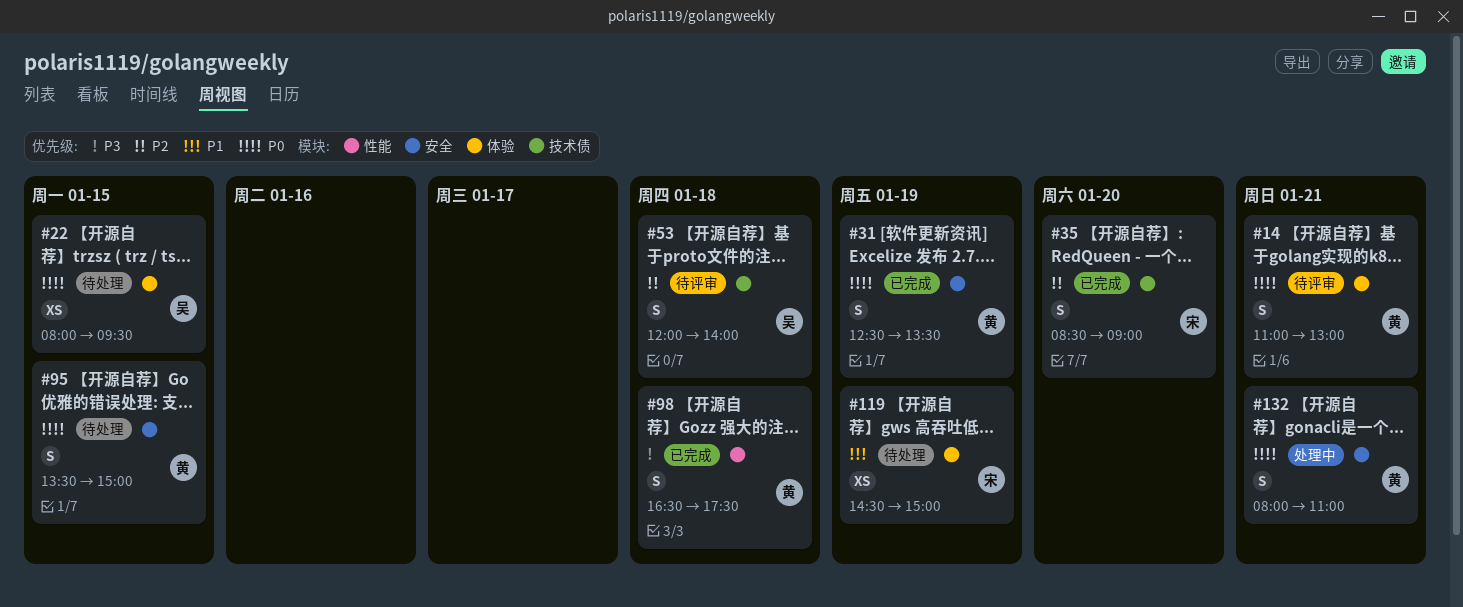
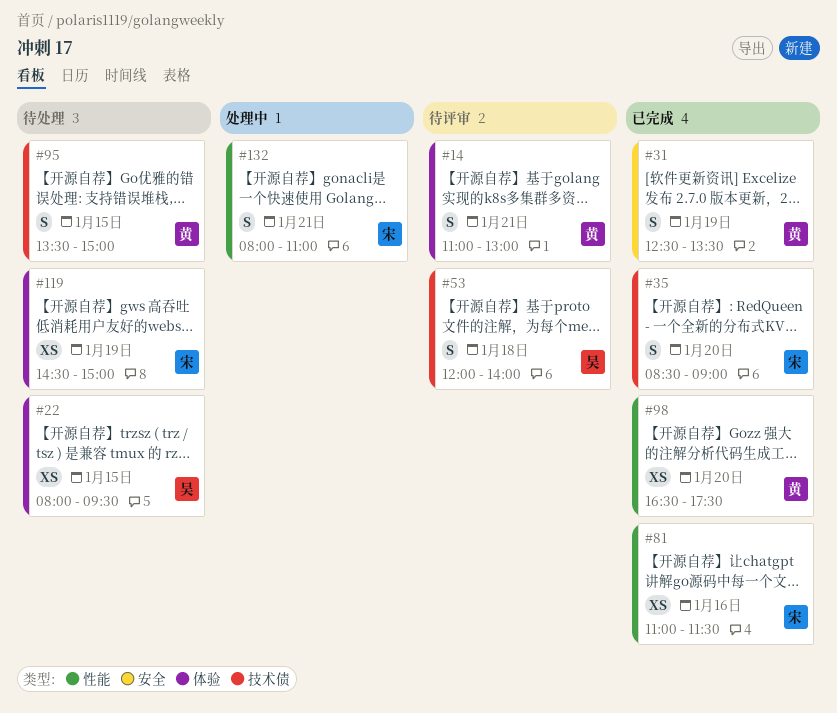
#81: none -> present
#95, label: 安全 -> 技术债
#98, estimate: S -> XS
#98, day: Jan 18 -> Jan 20
#132, owner: 黄 -> 宋
#132, label: 安全 -> 性能

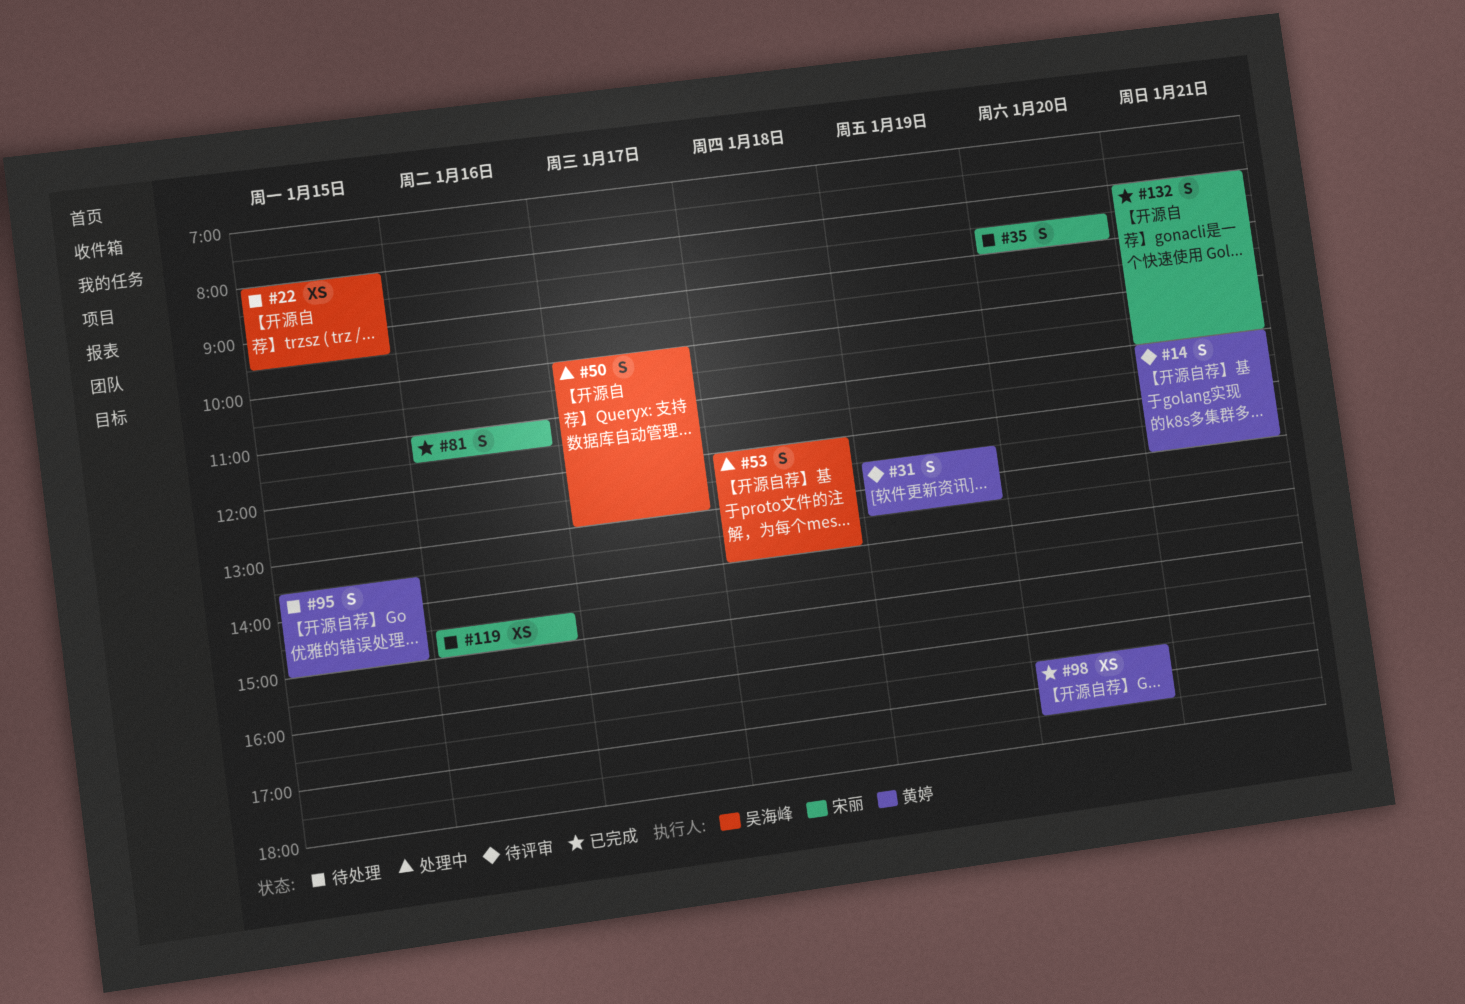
#31, status: 已完成 -> 待评审
#35, status: 已完成 -> 待处理
#50: none -> present
#53, status: 待评审 -> 处理中
#81, estimate: XS -> S
#119, day: Jan 19 -> Jan 16
#132, status: 处理中 -> 已完成

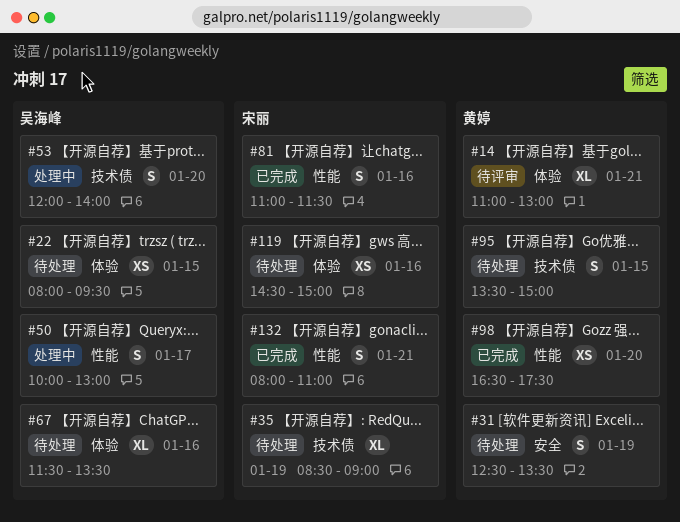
#14, estimate: S -> XL
#31, status: 待评审 -> 待处理
#35, estimate: S -> XL
#35, day: Jan 20 -> Jan 19
#53, day: Jan 18 -> Jan 20
#67: none -> present

